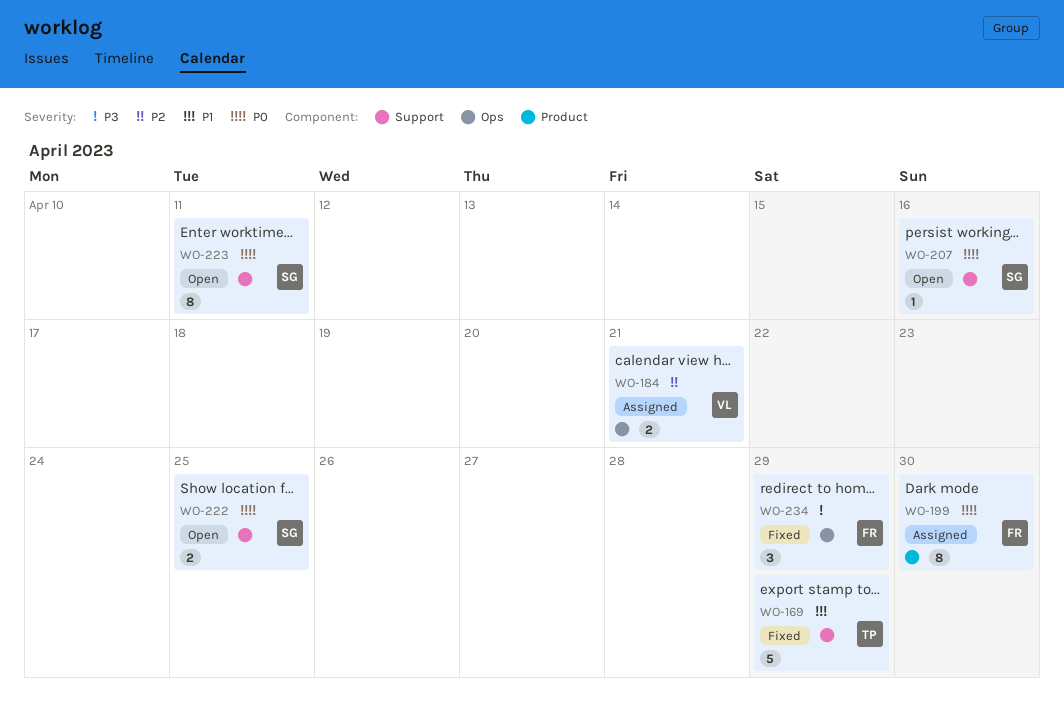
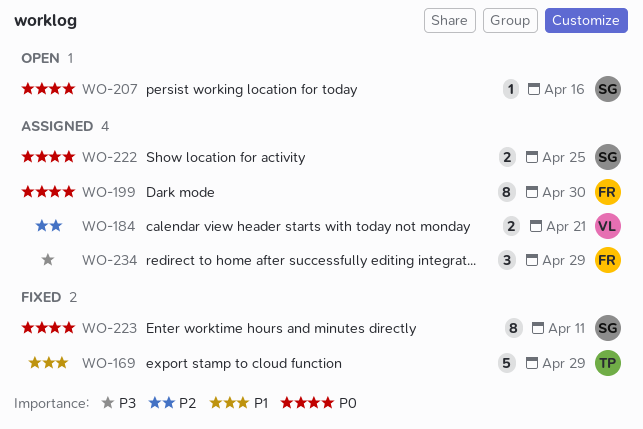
WO-222, status: Open -> Assigned
WO-223, status: Open -> Fixed
WO-234, status: Fixed -> Assigned

